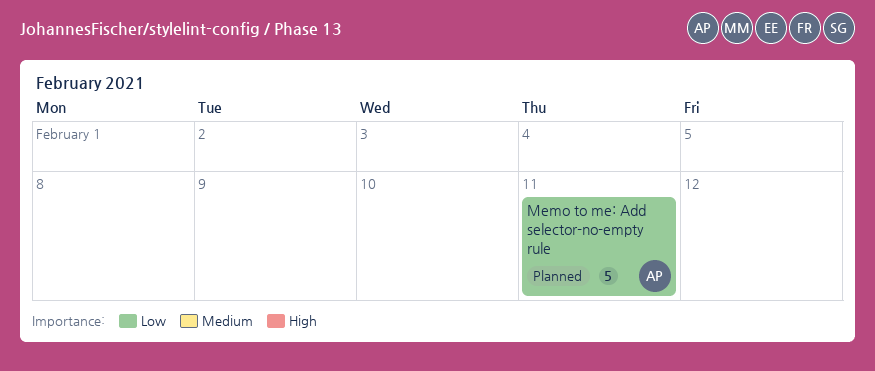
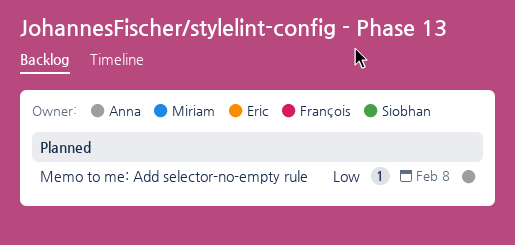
Memo to me: Add selector-no-empty rule, estimate: 5 -> 1
Memo to me: Add selector-no-empty rule, due: Feb 11 -> Feb 8

